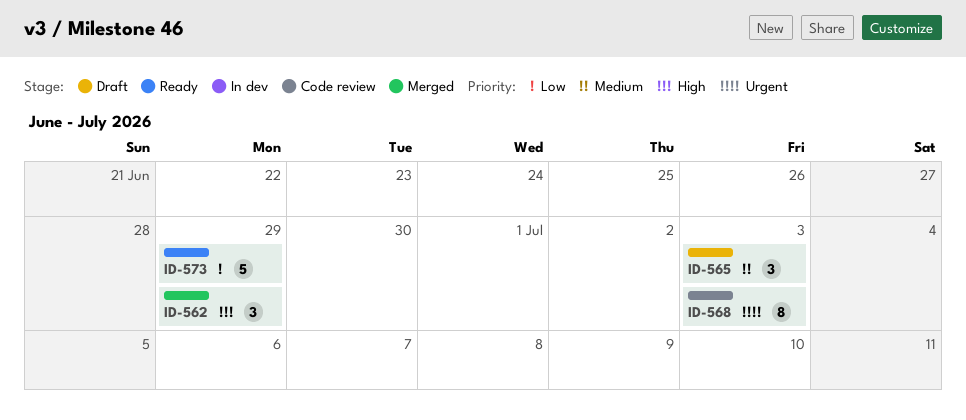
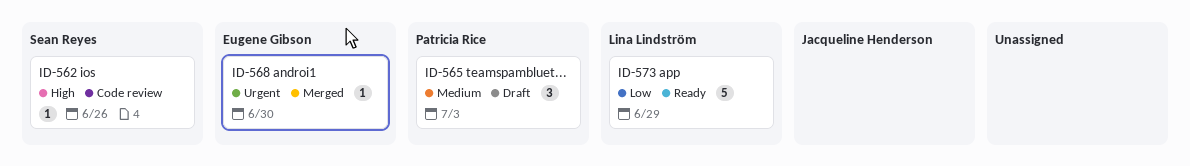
ID-562, status: Merged -> Code review
ID-562, estimate: 3 -> 1
ID-562, due: Jun 29 -> Jun 26
ID-568, status: Code review -> Merged
ID-568, estimate: 8 -> 1
ID-568, due: Jul 3 -> Jun 30

